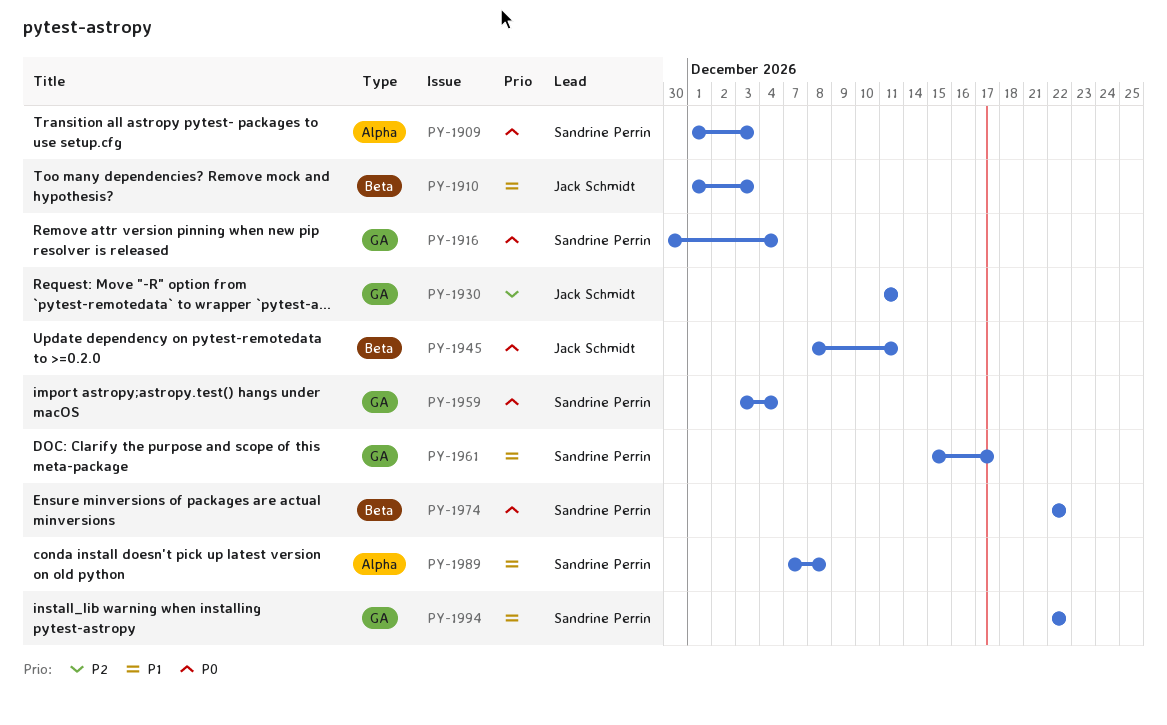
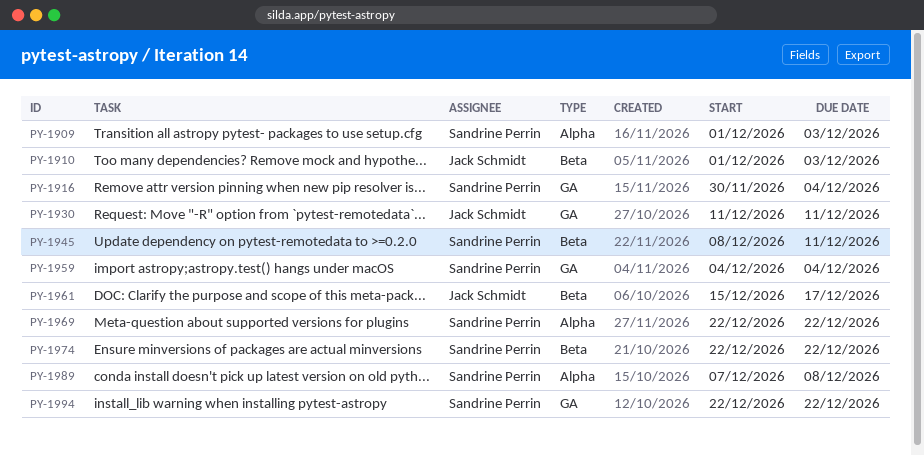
PY-1945, owner: Jack Schmidt -> Sandrine Perrin
PY-1959, start: Dec 3 -> Dec 4
PY-1961, owner: Sandrine Perrin -> Jack Schmidt
PY-1961, label: GA -> Beta
PY-1969: none -> present

